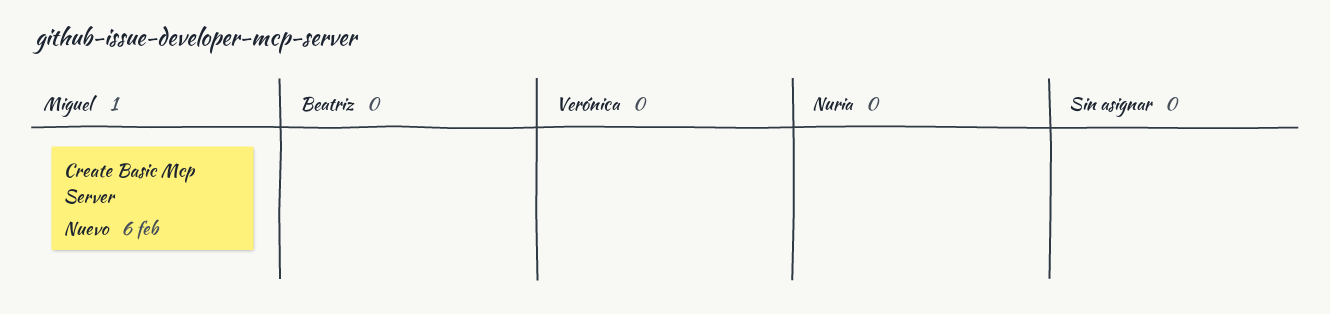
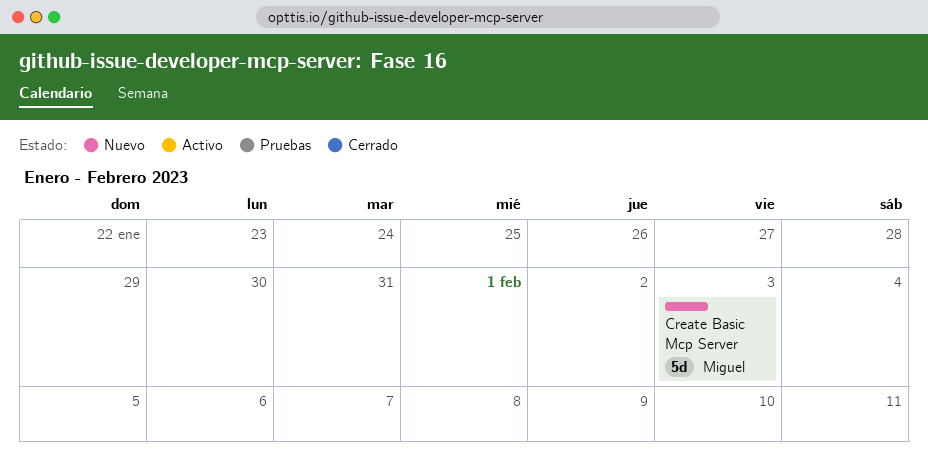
Create Basic Mcp Server, due: Feb 6 -> Feb 3

